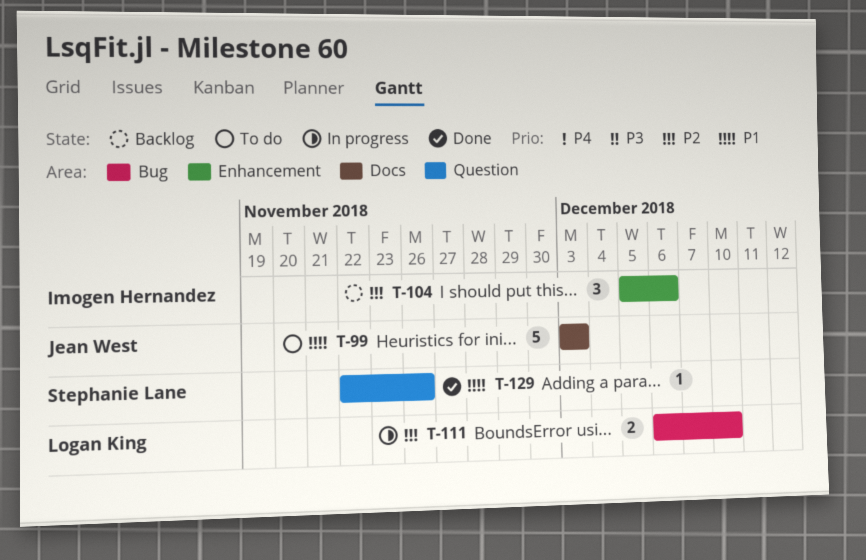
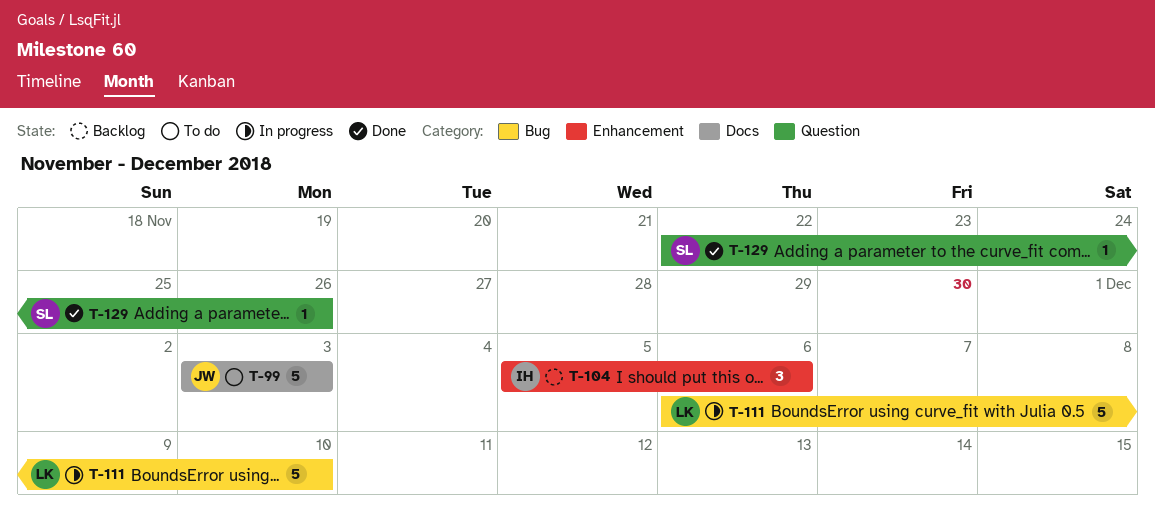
T-111, estimate: 2 -> 5

